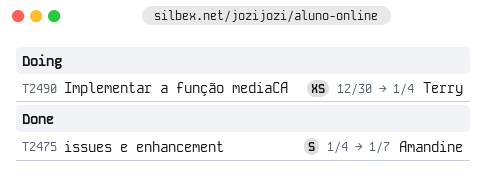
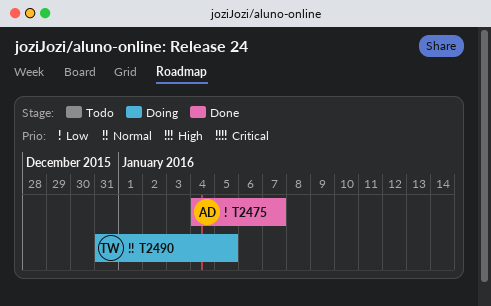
T2490, start: Dec 30 -> Dec 31
T2490, due: Jan 4 -> Jan 5

